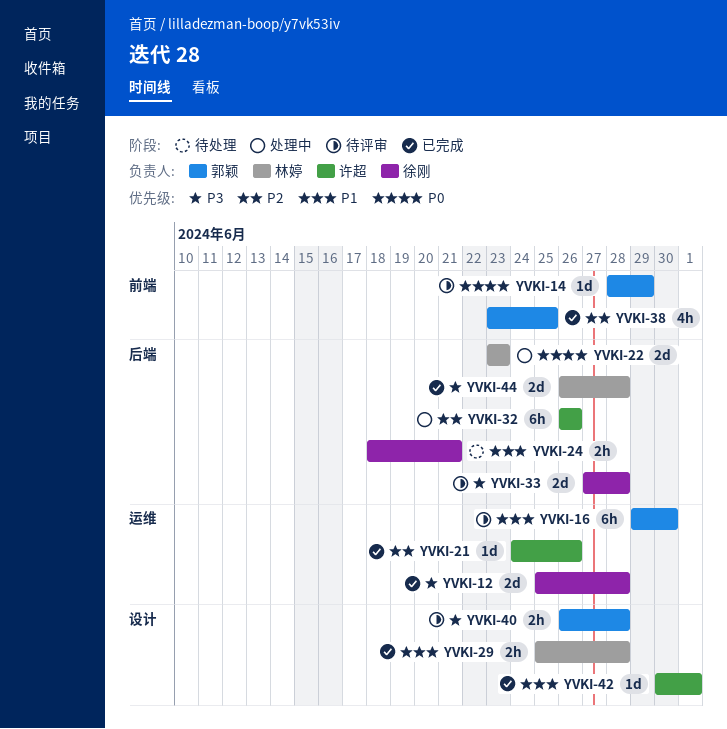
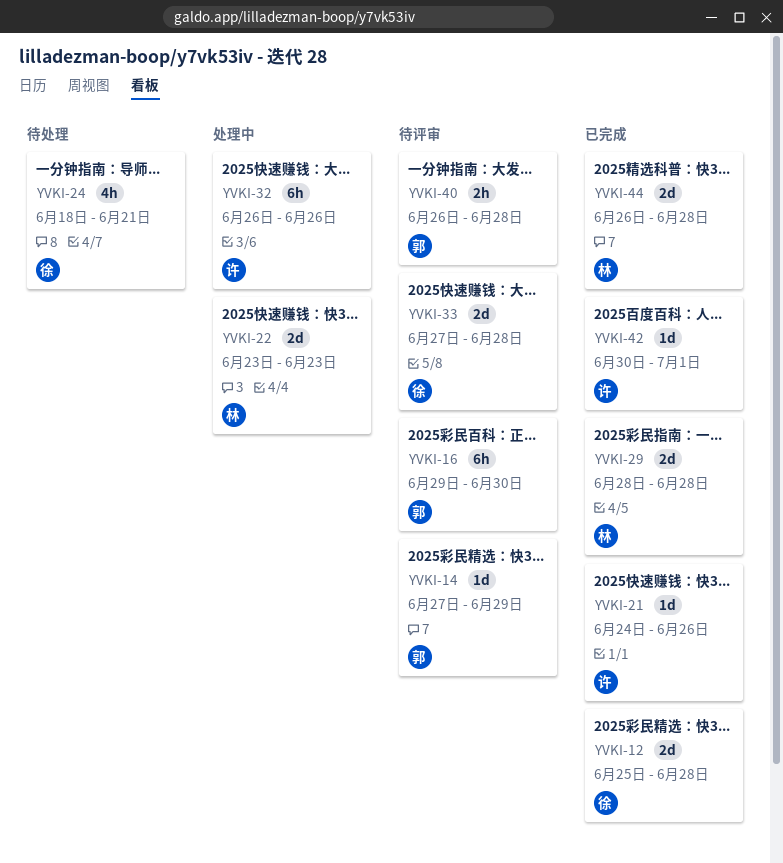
YVKI-14, start: Jun 28 -> Jun 27
YVKI-24, estimate: 2h -> 4h
YVKI-29, estimate: 2h -> 2d
YVKI-29, start: Jun 25 -> Jun 28
YVKI-38: present -> none

